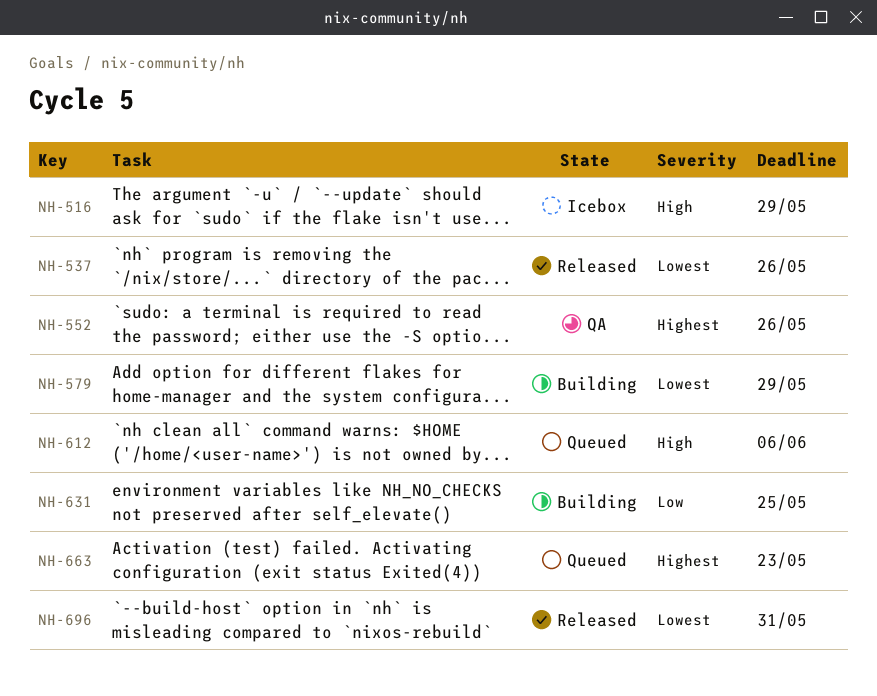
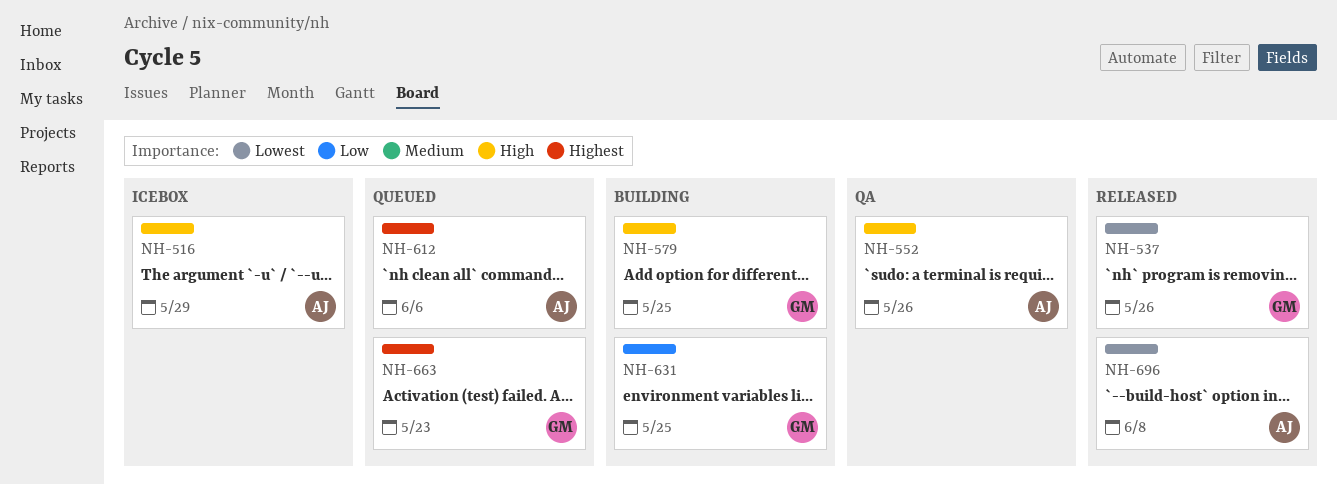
NH-552, priority: Highest -> High
NH-579, priority: Lowest -> High
NH-579, due: May 29 -> May 25
NH-612, priority: High -> Highest
NH-696, due: May 31 -> Jun 8

